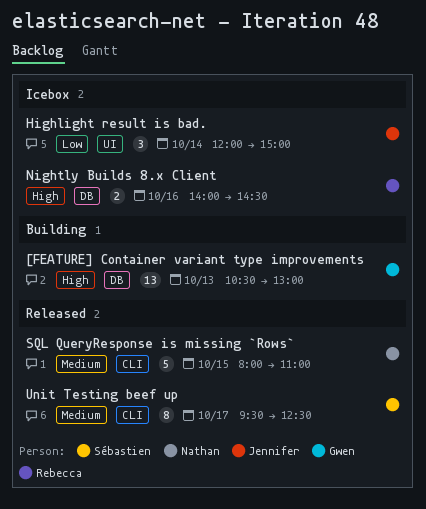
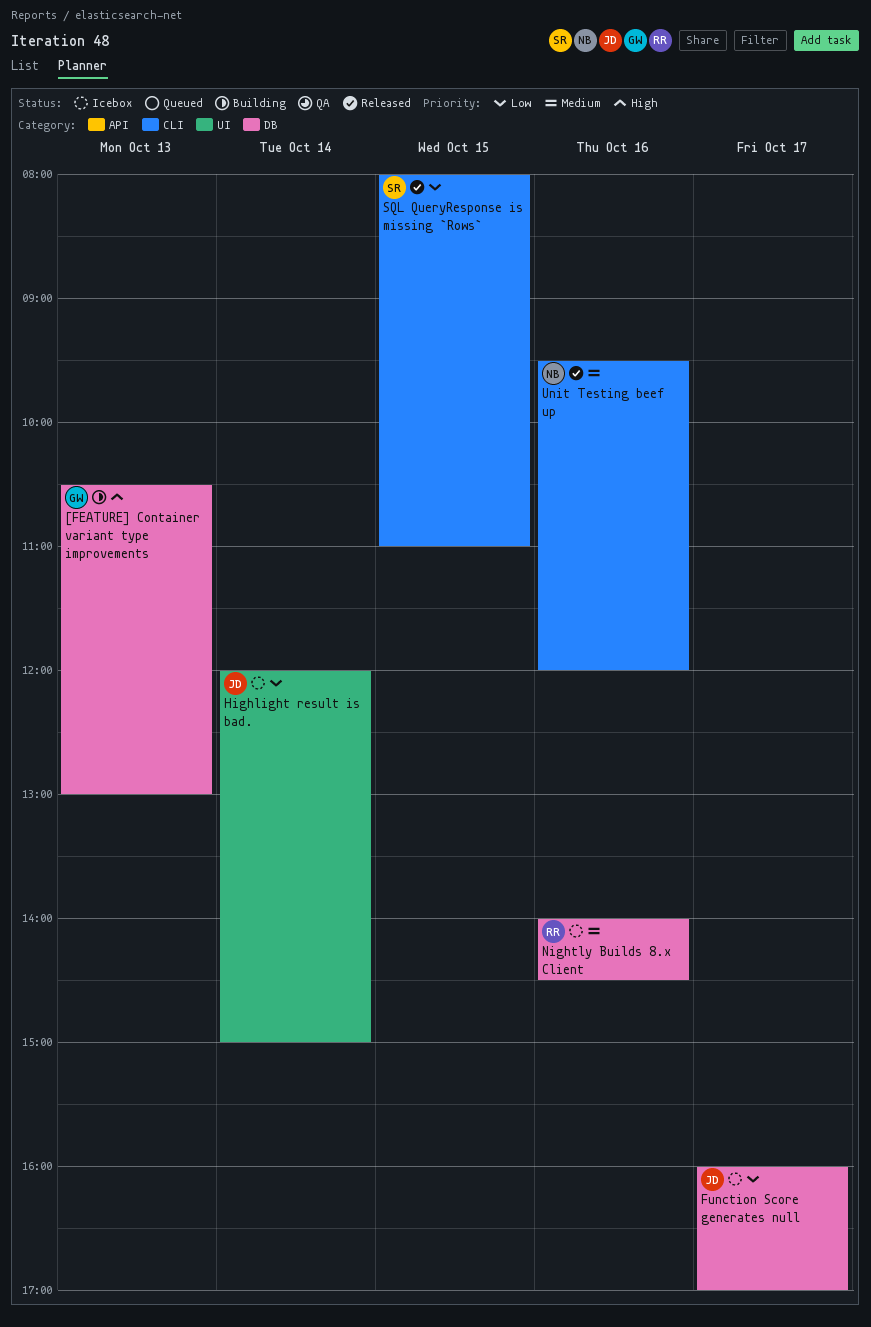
Function Score generates null: none -> present
Nightly Builds 8.x Client, priority: High -> Medium
SQL QueryResponse is missing `Rows`, owner: Nathan -> Sébastien
SQL QueryResponse is missing `Rows`, priority: Medium -> Low
Unit Testing beef up, owner: Sébastien -> Nathan
Unit Testing beef up, day: Oct 17 -> Oct 16
Unit Testing beef up, ends: 12:30 -> 12:00

